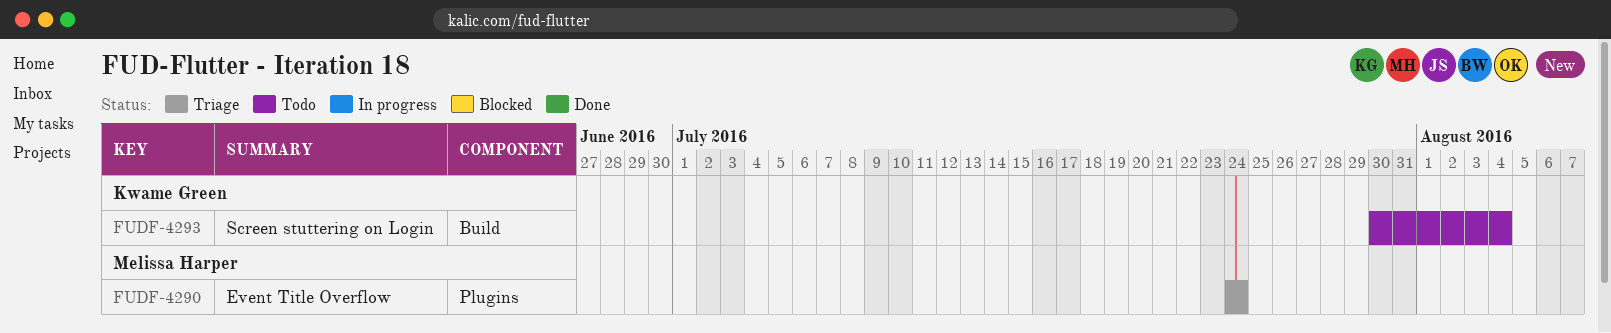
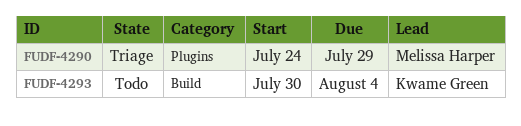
FUDF-4290, due: Jul 24 -> Jul 29

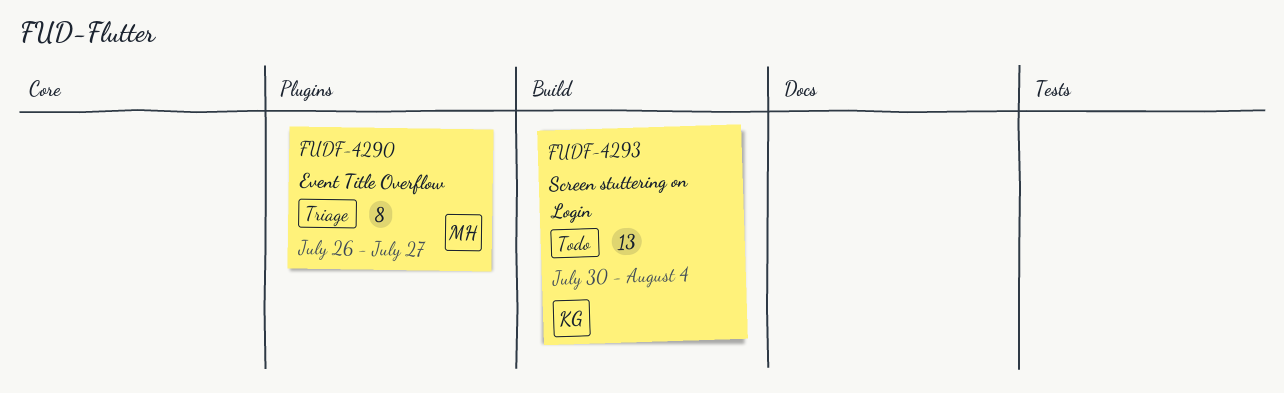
FUDF-4290, start: Jul 24 -> Jul 26
FUDF-4290, due: Jul 29 -> Jul 27

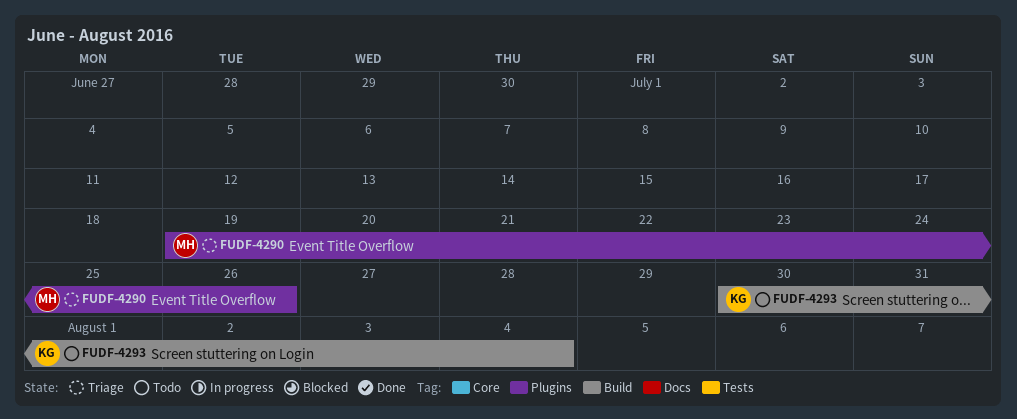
FUDF-4290, start: Jul 26 -> Jul 19
FUDF-4290, due: Jul 27 -> Jul 26

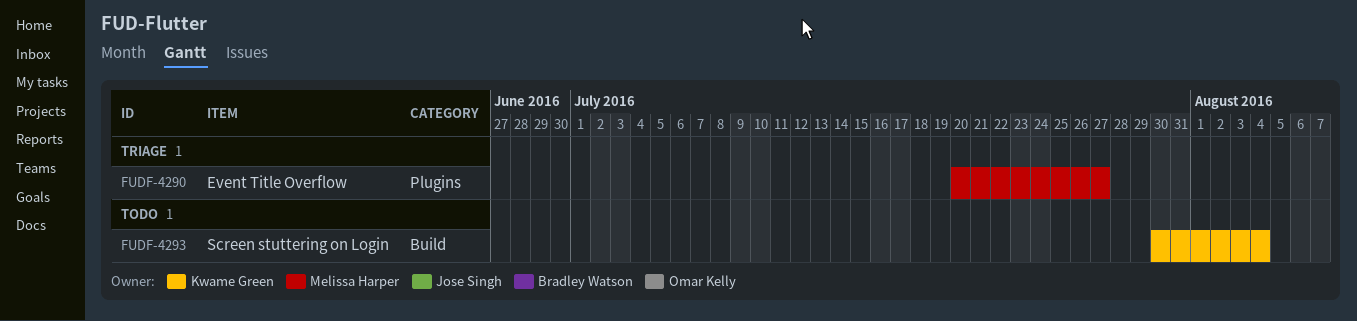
FUDF-4290, start: Jul 19 -> Jul 20
FUDF-4290, due: Jul 26 -> Jul 27

